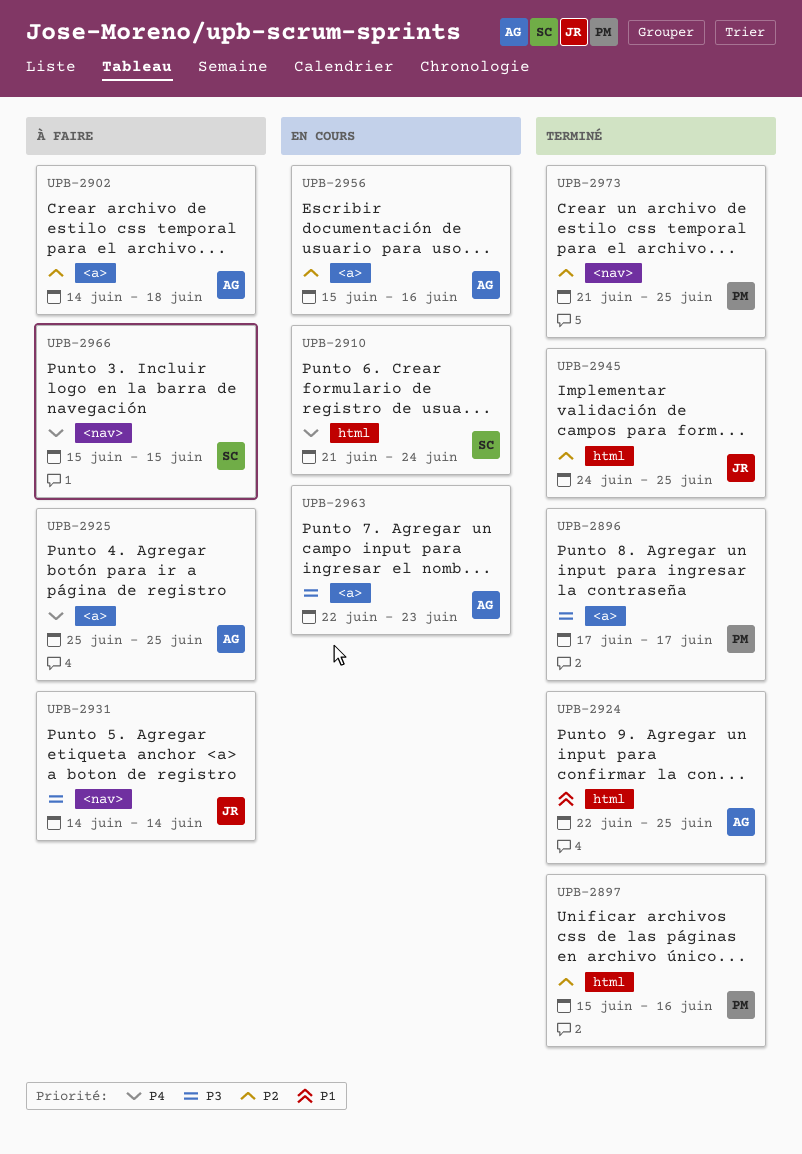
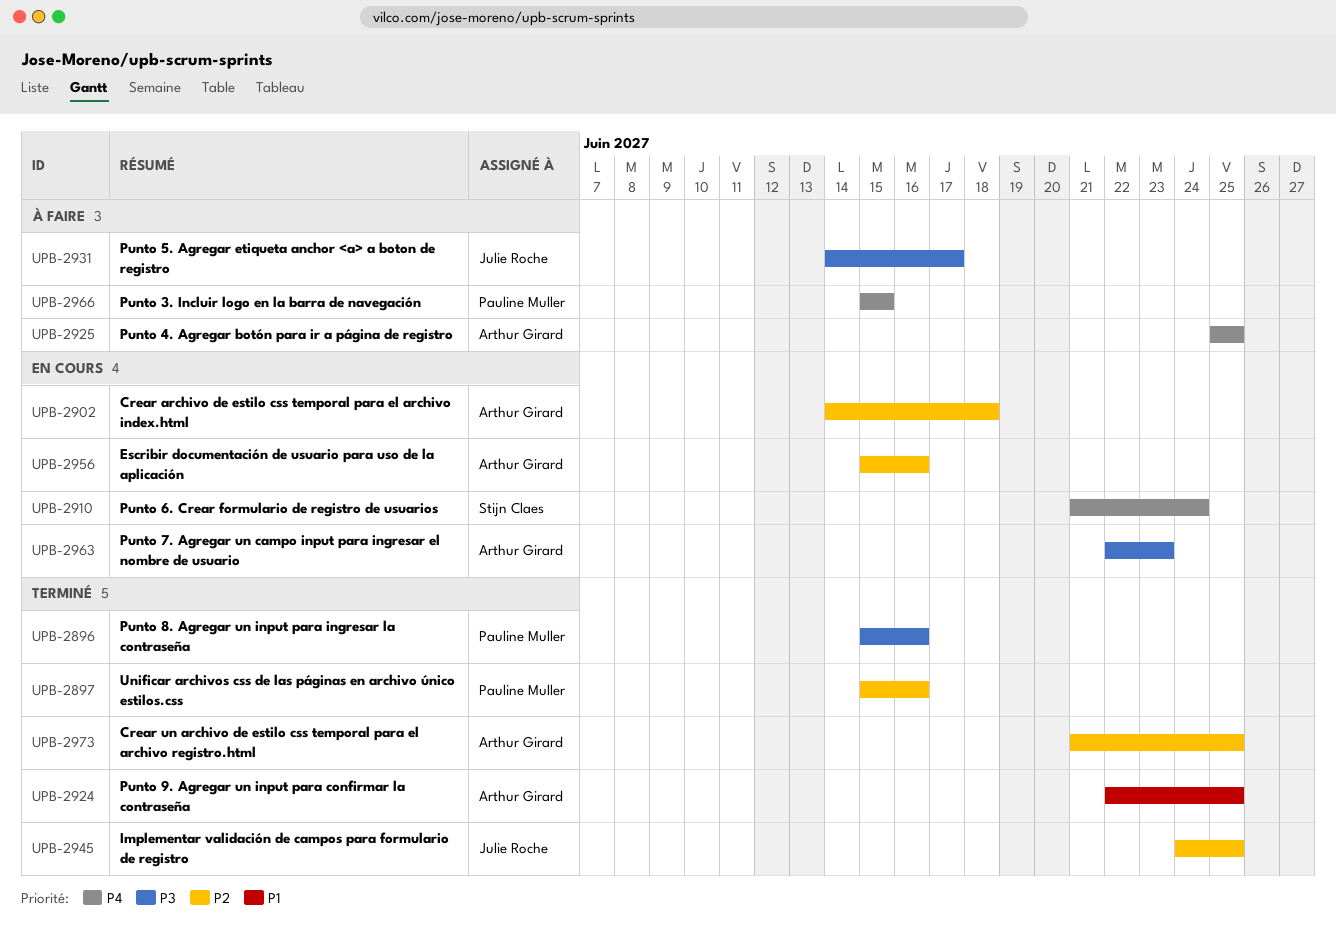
UPB-2896, start: Jun 17 -> Jun 15
UPB-2896, due: Jun 17 -> Jun 16
UPB-2902, status: À faire -> En cours
UPB-2931, due: Jun 14 -> Jun 17
UPB-2966, owner: Stijn Claes -> Pauline Muller
UPB-2973, owner: Pauline Muller -> Arthur Girard

